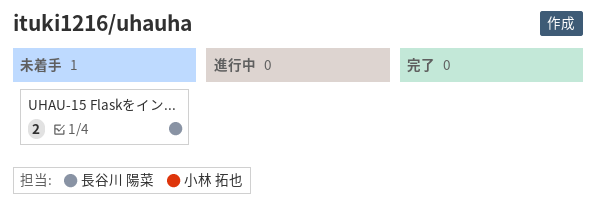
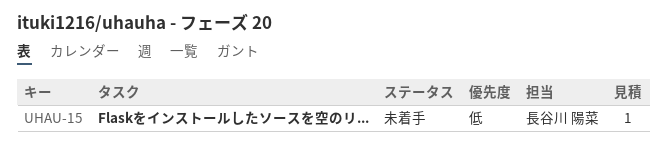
UHAU-15, estimate: 2 -> 1

